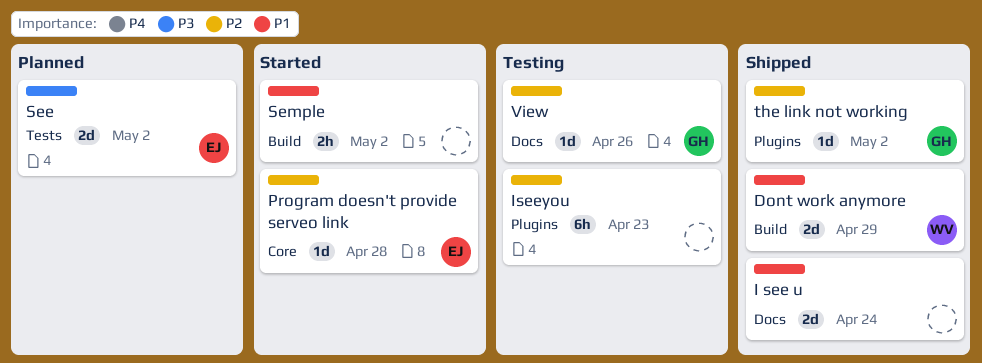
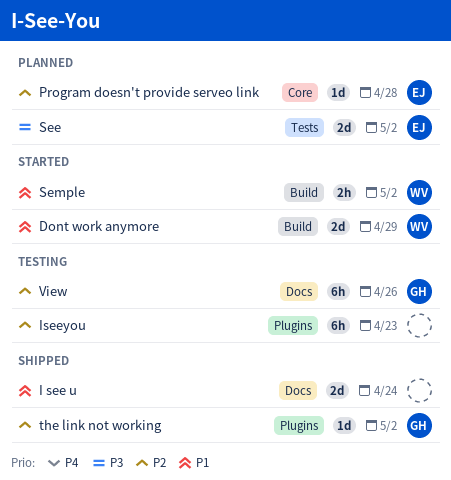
Dont work anymore, status: Shipped -> Started
Program doesn't provide serveo link, status: Started -> Planned
Semple, owner: none -> WV
View, estimate: 1d -> 6h

